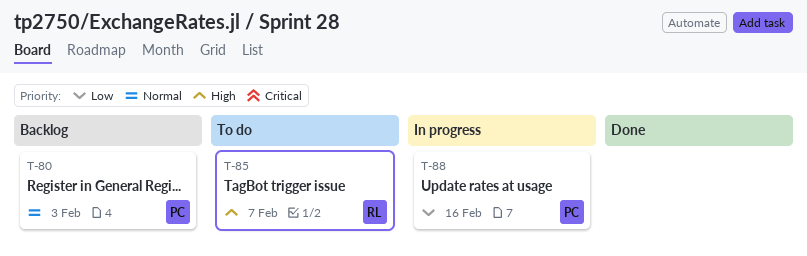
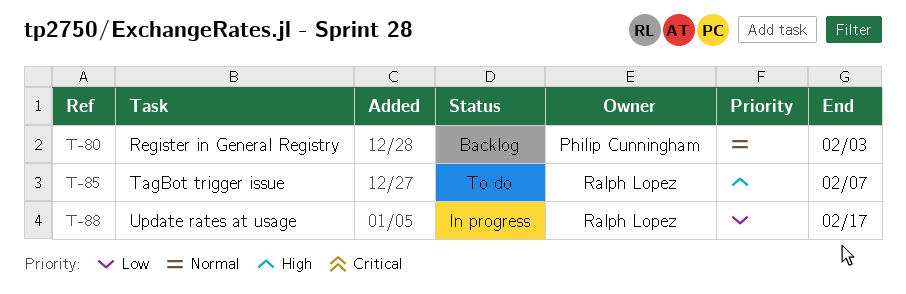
T-88, owner: Philip Cunningham -> Ralph Lopez
T-88, due: Feb 16 -> Feb 17

